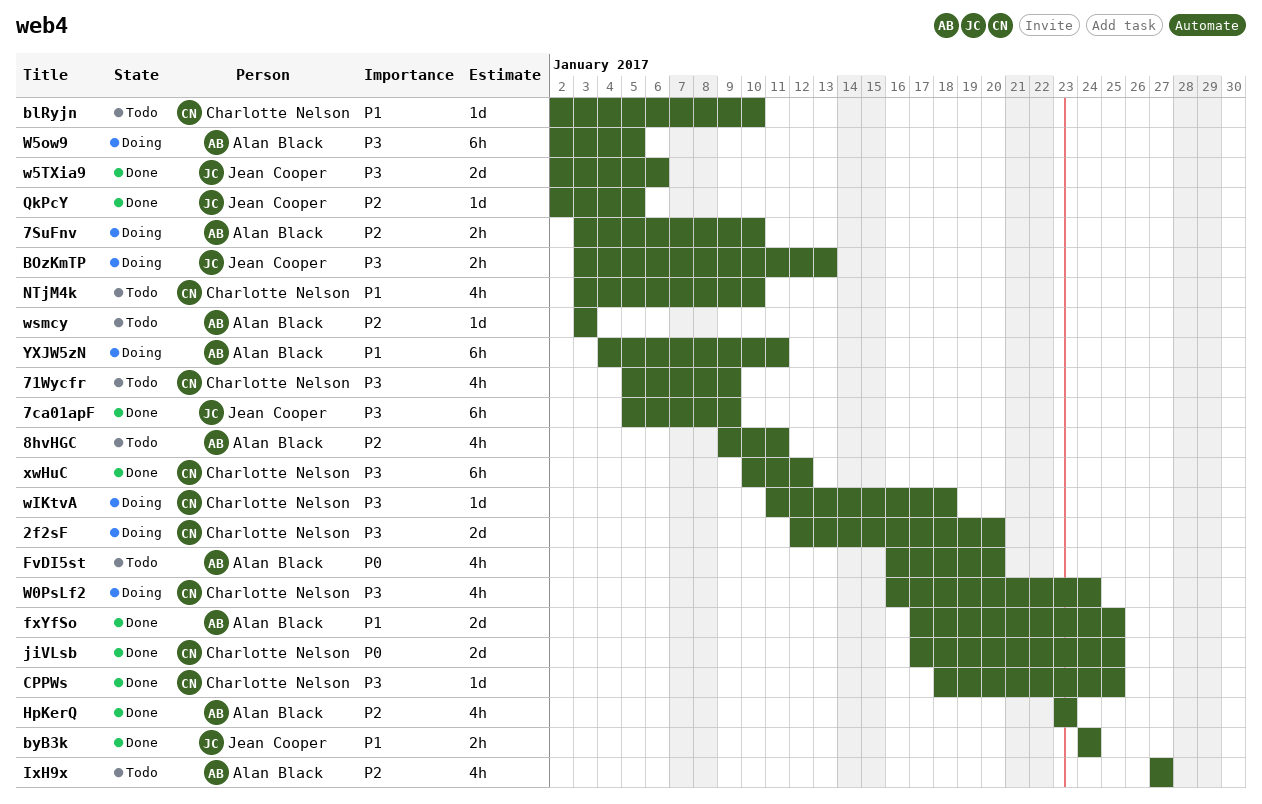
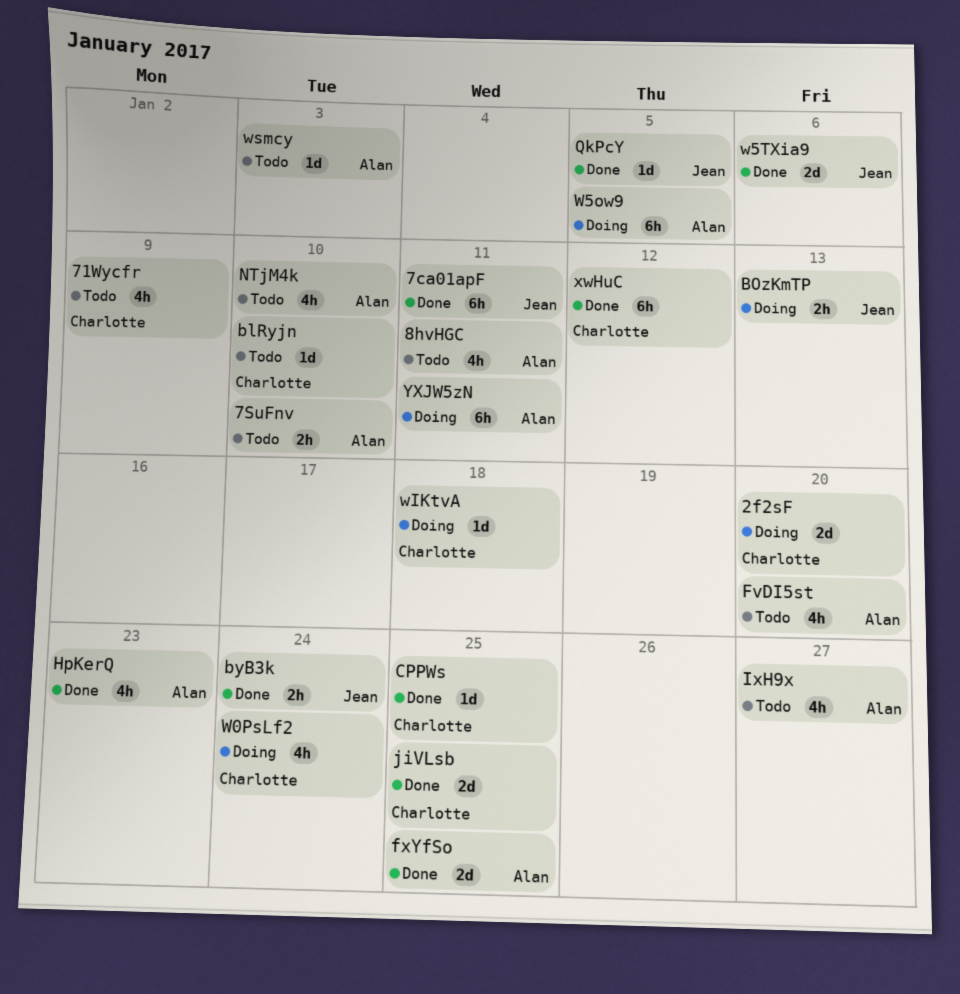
7ca01apF, due: Jan 9 -> Jan 11
7SuFnv, status: Doing -> Todo
NTjM4k, owner: Charlotte Nelson -> Alan Black

